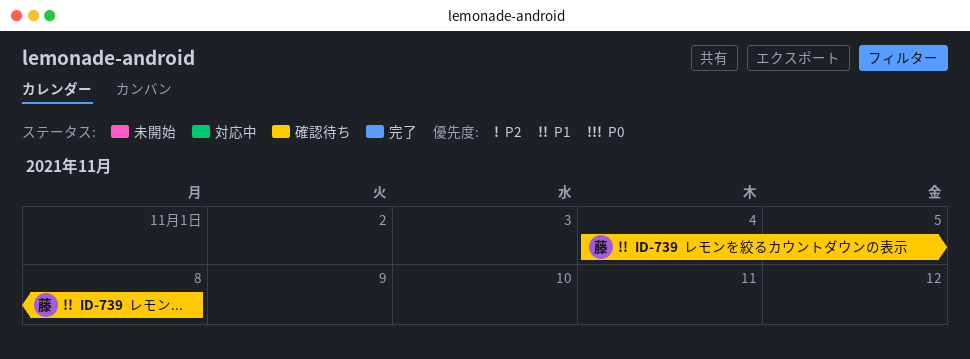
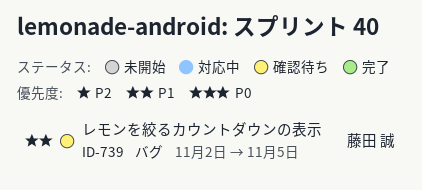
ID-739, start: Nov 4 -> Nov 2
ID-739, due: Nov 8 -> Nov 5

